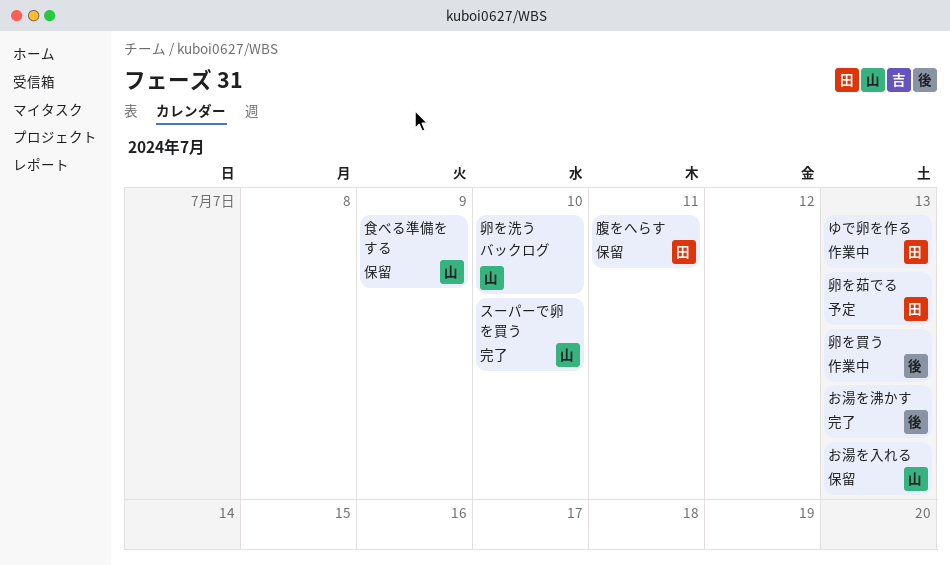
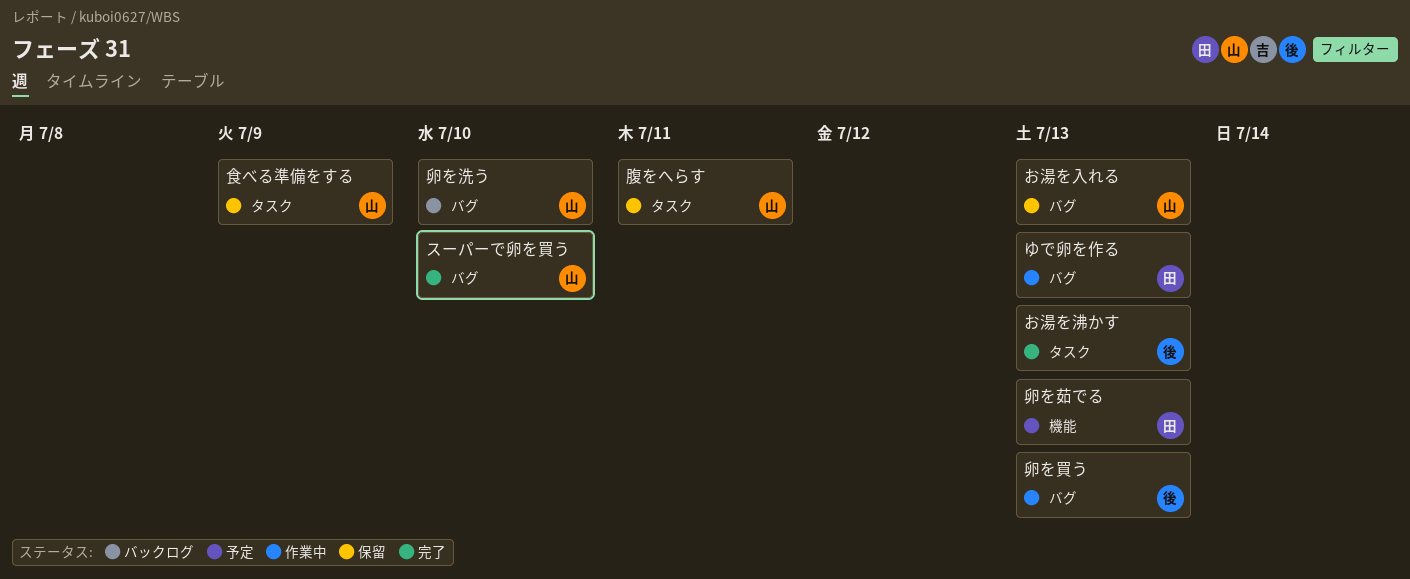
腹をへらす, owner: 田 -> 山

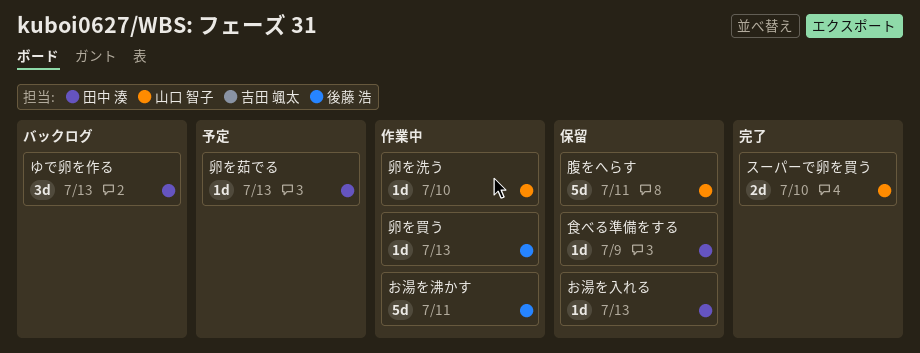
お湯を入れる, owner: 山口 智子 -> 田中 湊
お湯を沸かす, status: 完了 -> 作業中
お湯を沸かす, due: Jul 13 -> Jul 11
ゆで卵を作る, status: 作業中 -> バックログ
卵を洗う, status: バックログ -> 作業中
食べる準備をする, owner: 山口 智子 -> 田中 湊

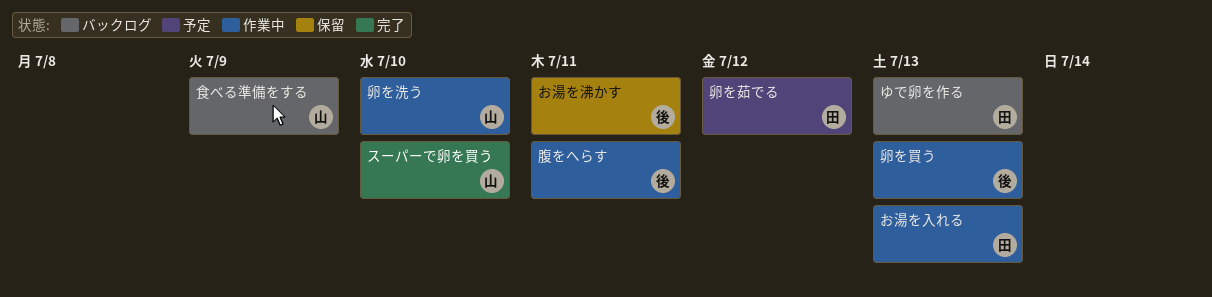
お湯を入れる, status: 保留 -> 作業中
お湯を沸かす, status: 作業中 -> 保留
卵を茹でる, due: Jul 13 -> Jul 12
腹をへらす, status: 保留 -> 作業中
腹をへらす, owner: 山口 智子 -> 後藤 浩
食べる準備をする, status: 保留 -> バックログ
食べる準備をする, owner: 田中 湊 -> 山口 智子

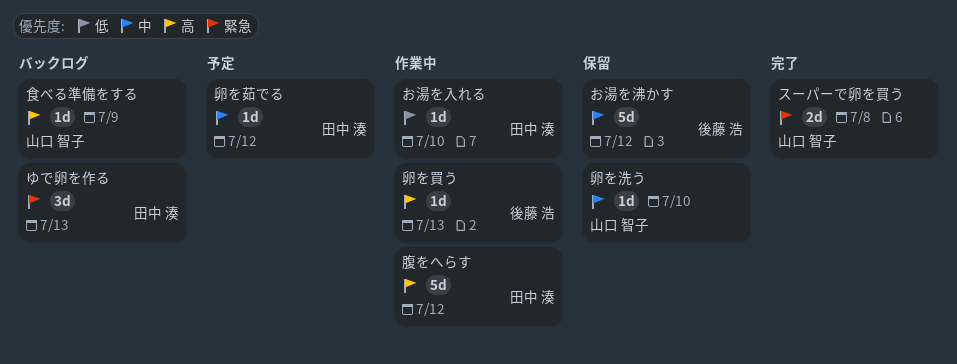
お湯を入れる, due: Jul 13 -> Jul 10
お湯を沸かす, due: Jul 11 -> Jul 12
スーパーで卵を買う, due: Jul 10 -> Jul 8
卵を洗う, status: 作業中 -> 保留
腹をへらす, owner: 後藤 浩 -> 田中 湊
腹をへらす, due: Jul 11 -> Jul 12

